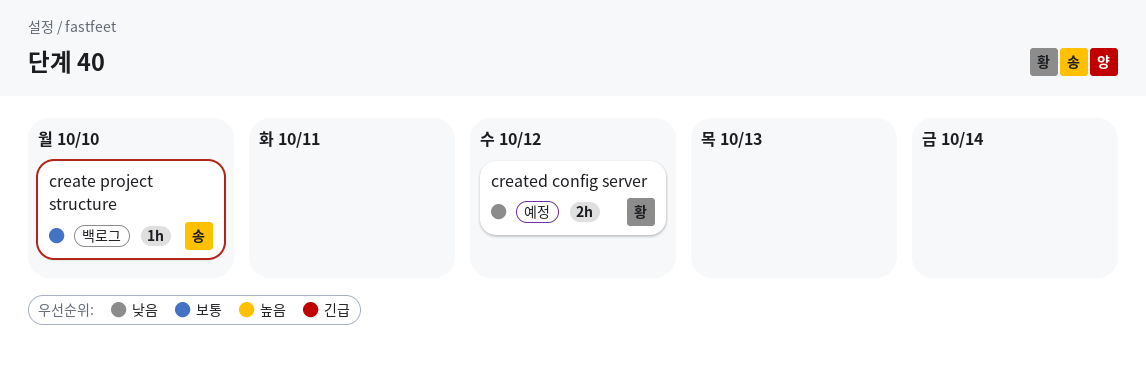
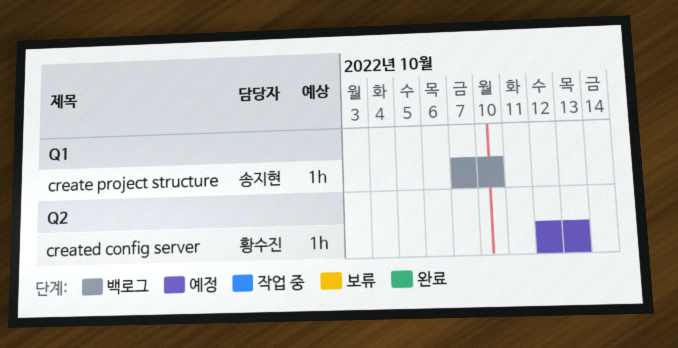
created config server, estimate: 2h -> 1h
created config server, due: Oct 12 -> Oct 13

